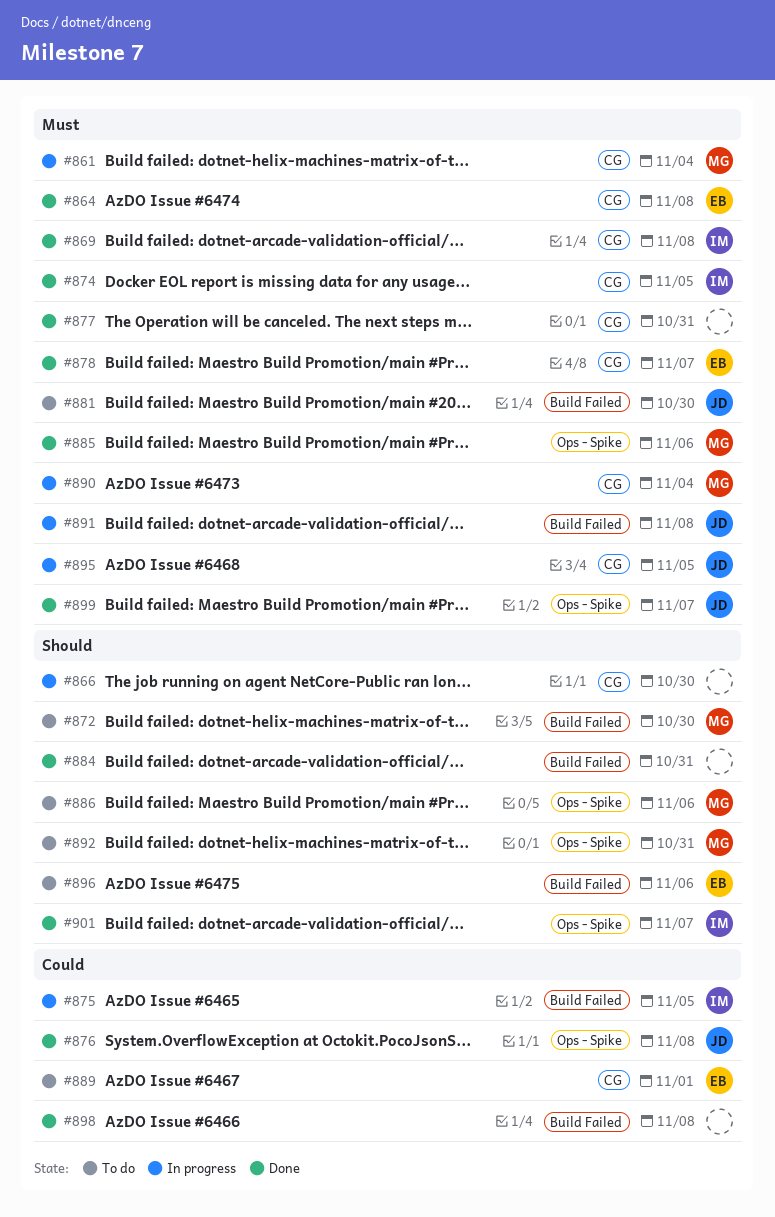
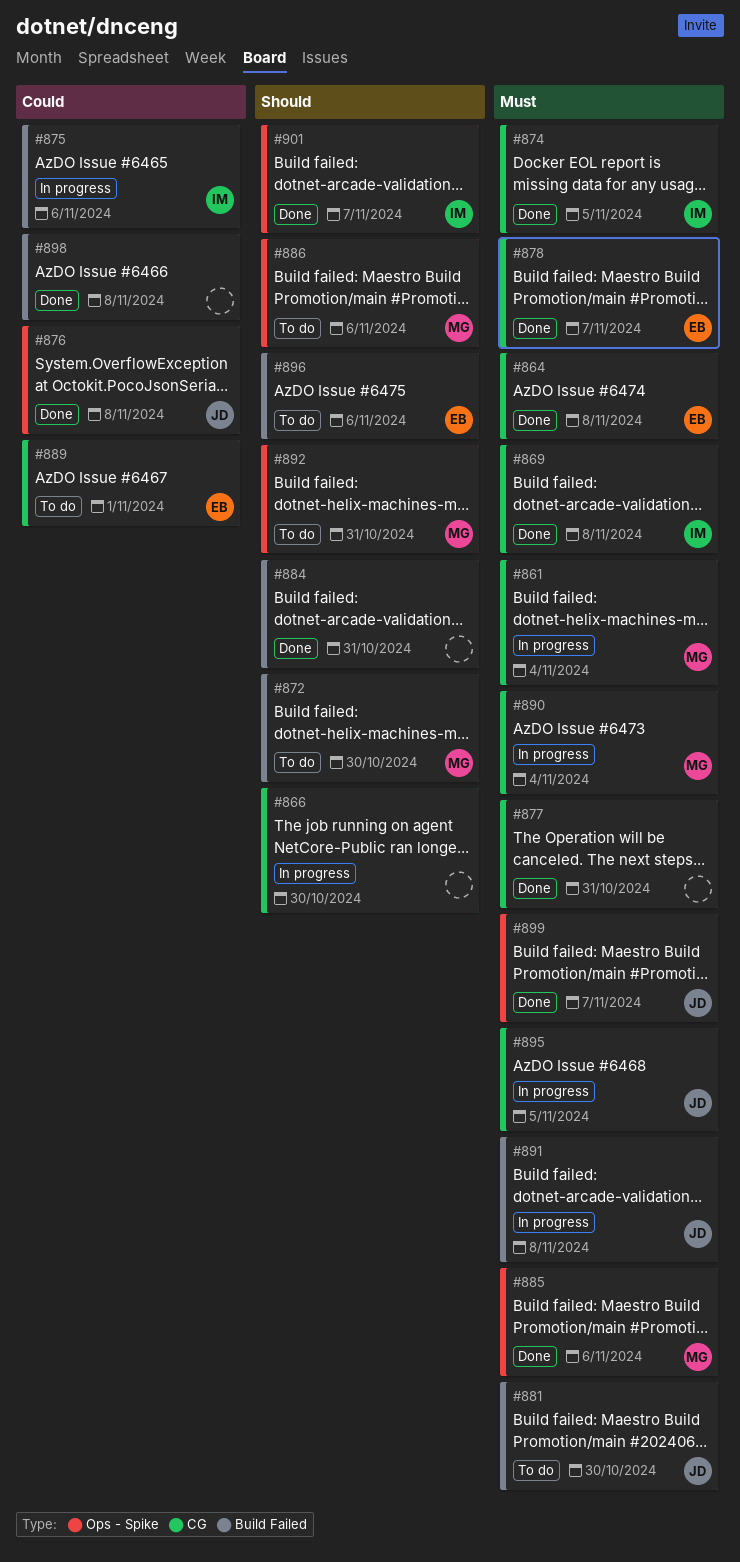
#875, due: Nov 5 -> Nov 6

